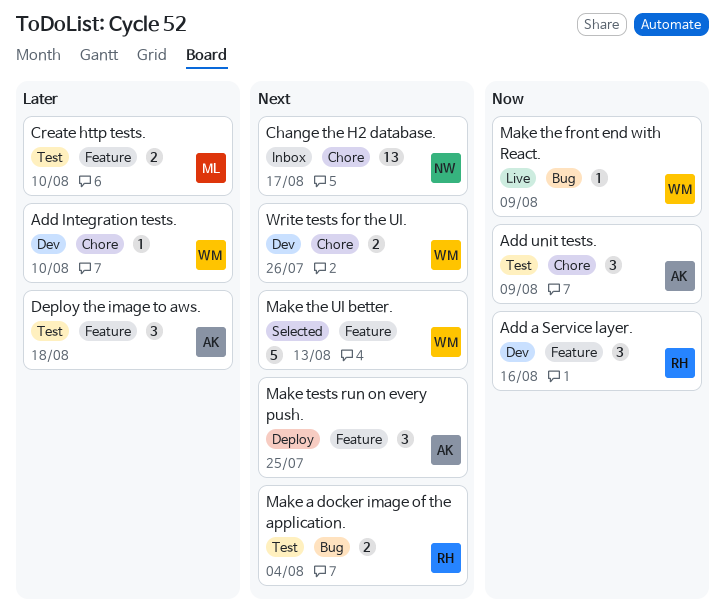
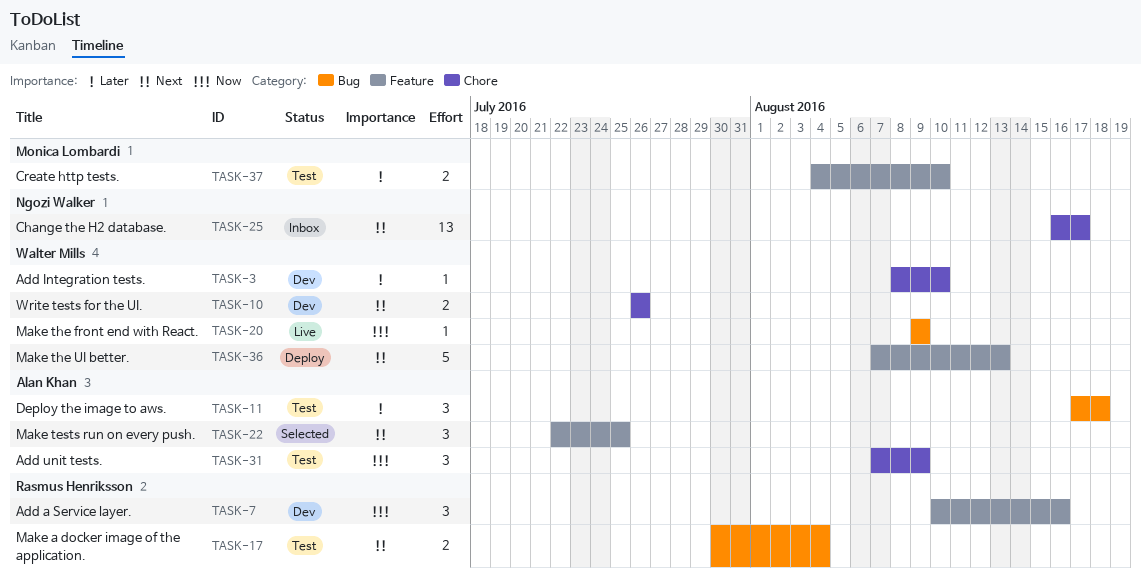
Deploy the image to aws., label: Feature -> Bug
Make tests run on every push., status: Deploy -> Selected
Make the UI better., status: Selected -> Deploy

